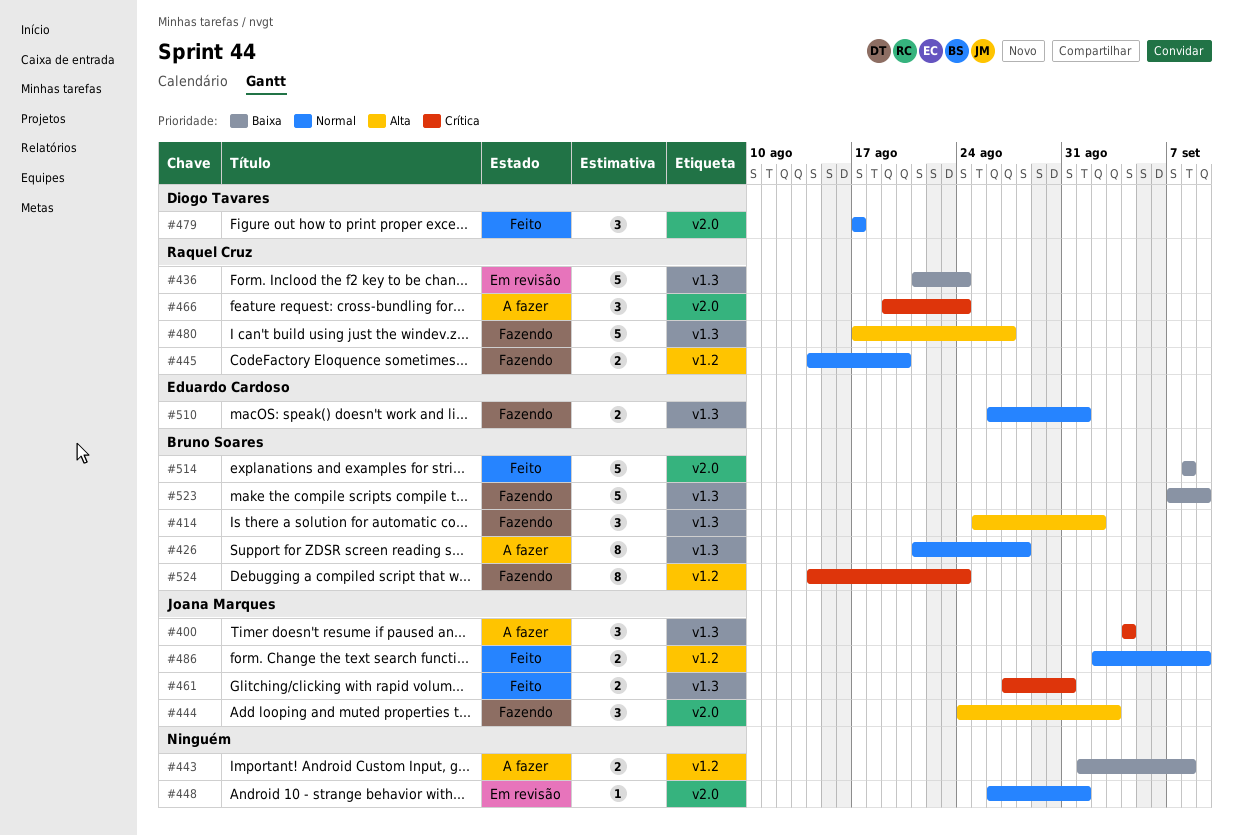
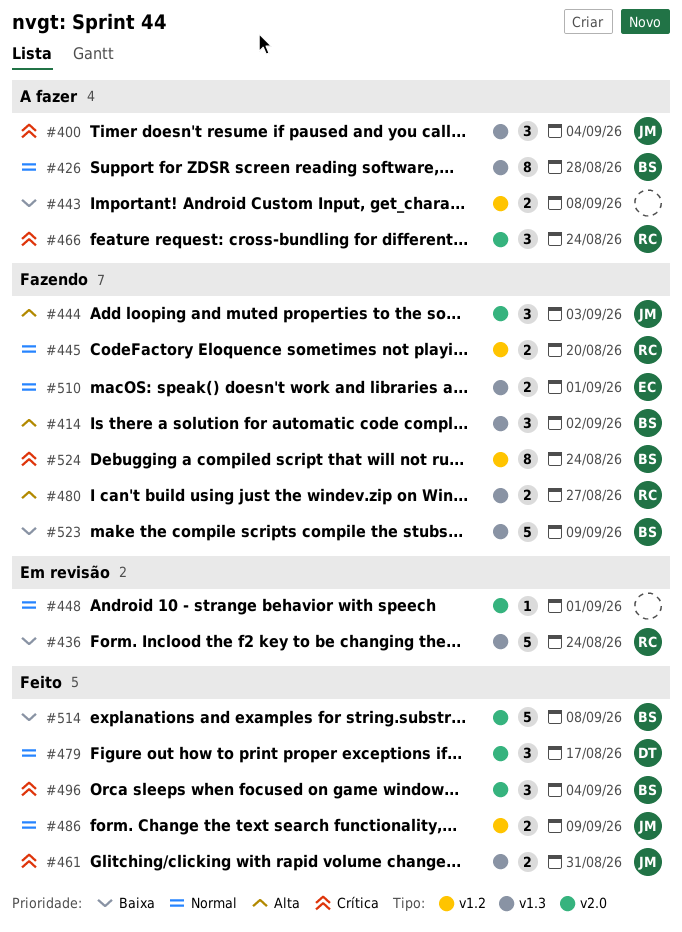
#480, estimate: 5 -> 2
#496: none -> present

